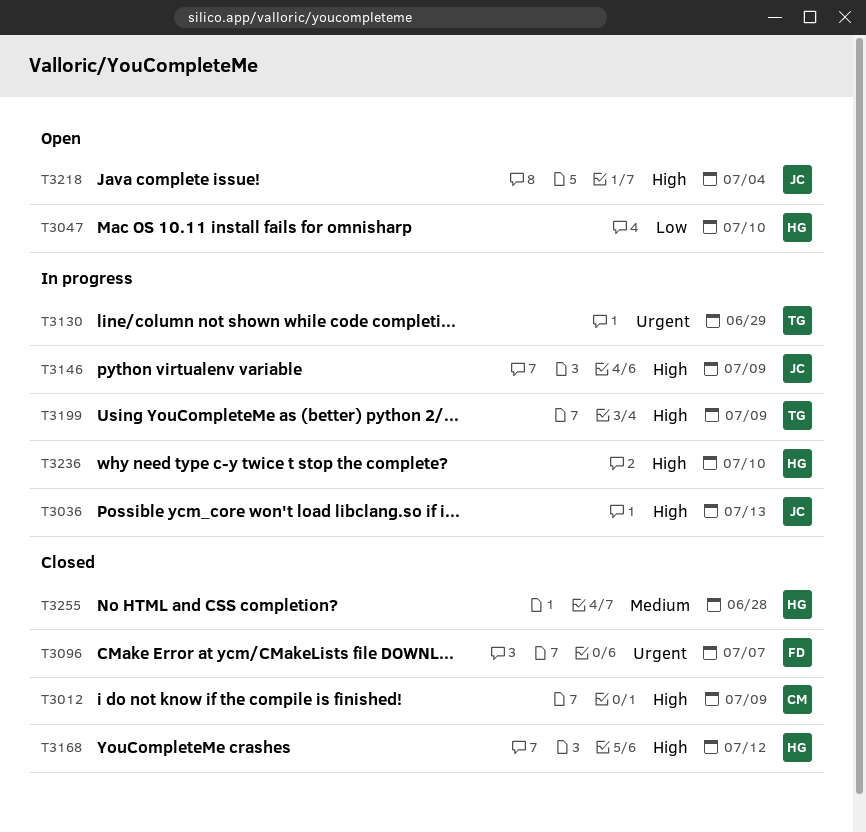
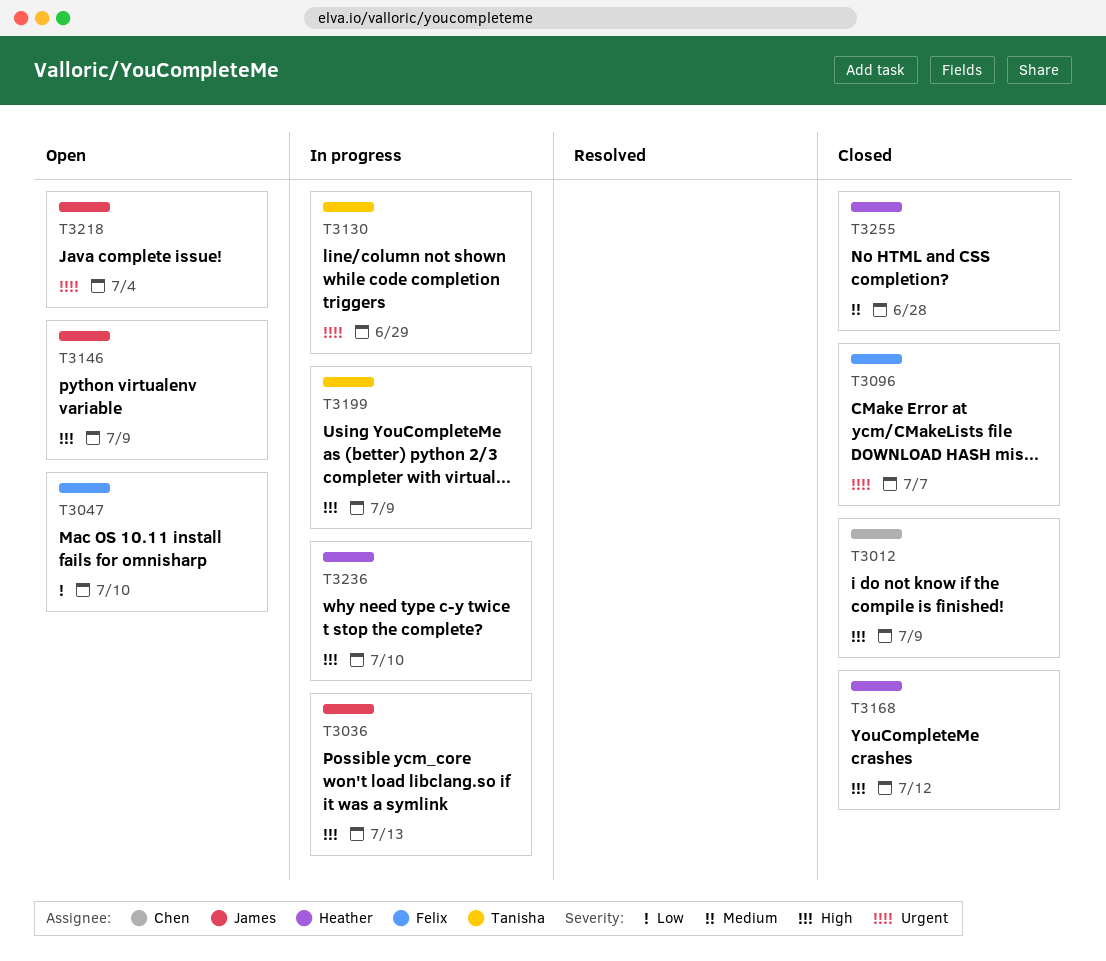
T3047, owner: Heather -> Felix
T3146, status: In progress -> Open
T3218, priority: High -> Urgent

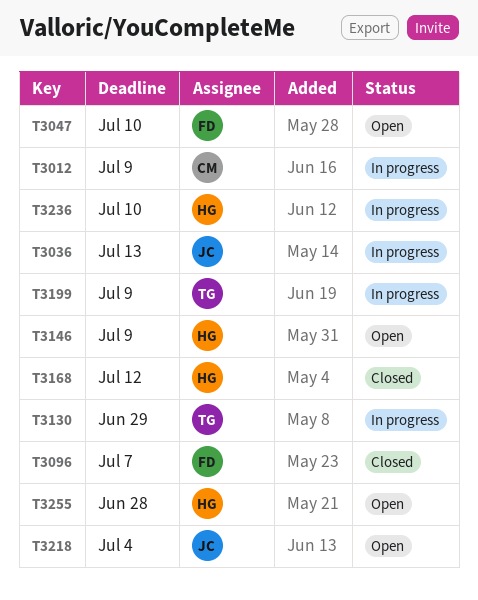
T3012, status: Closed -> In progress
T3146, owner: James -> Heather
T3255, status: Closed -> Open

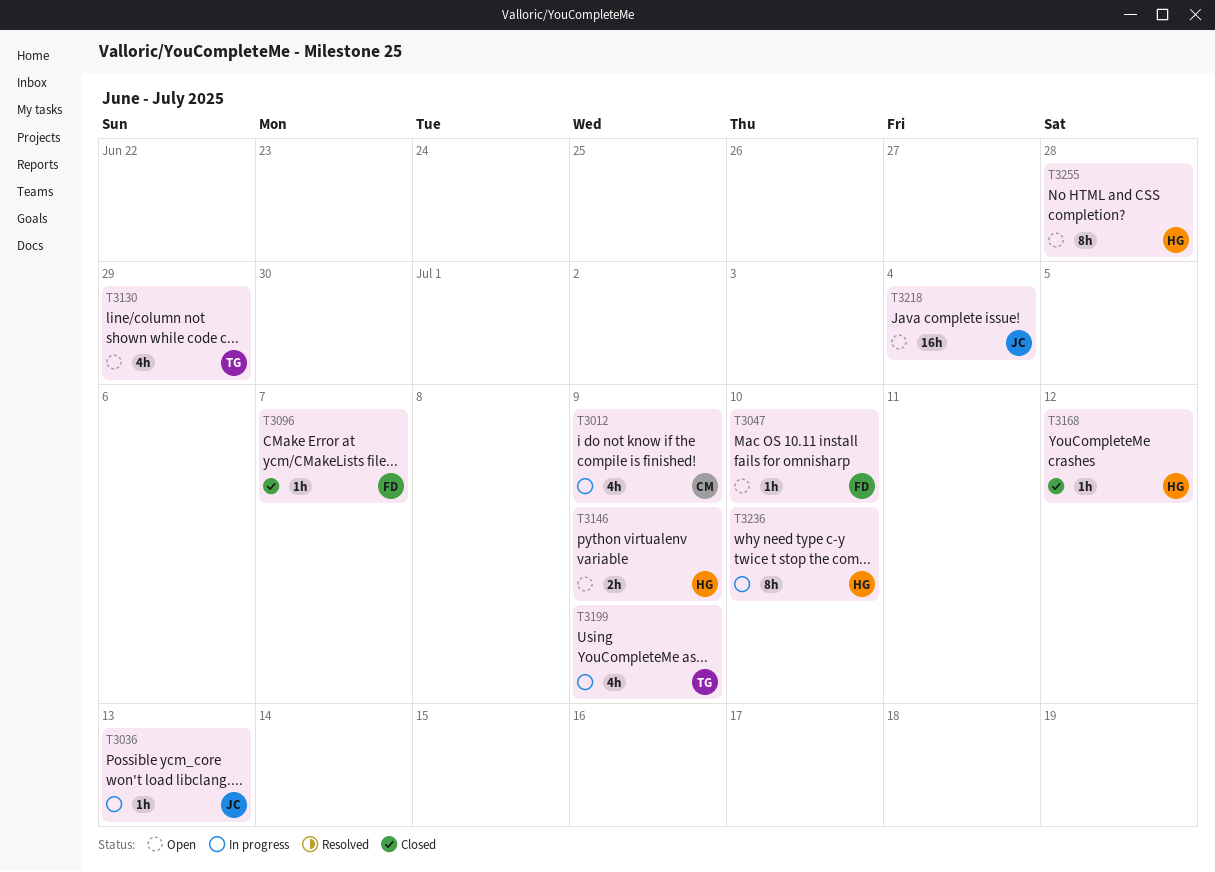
T3130, status: In progress -> Open

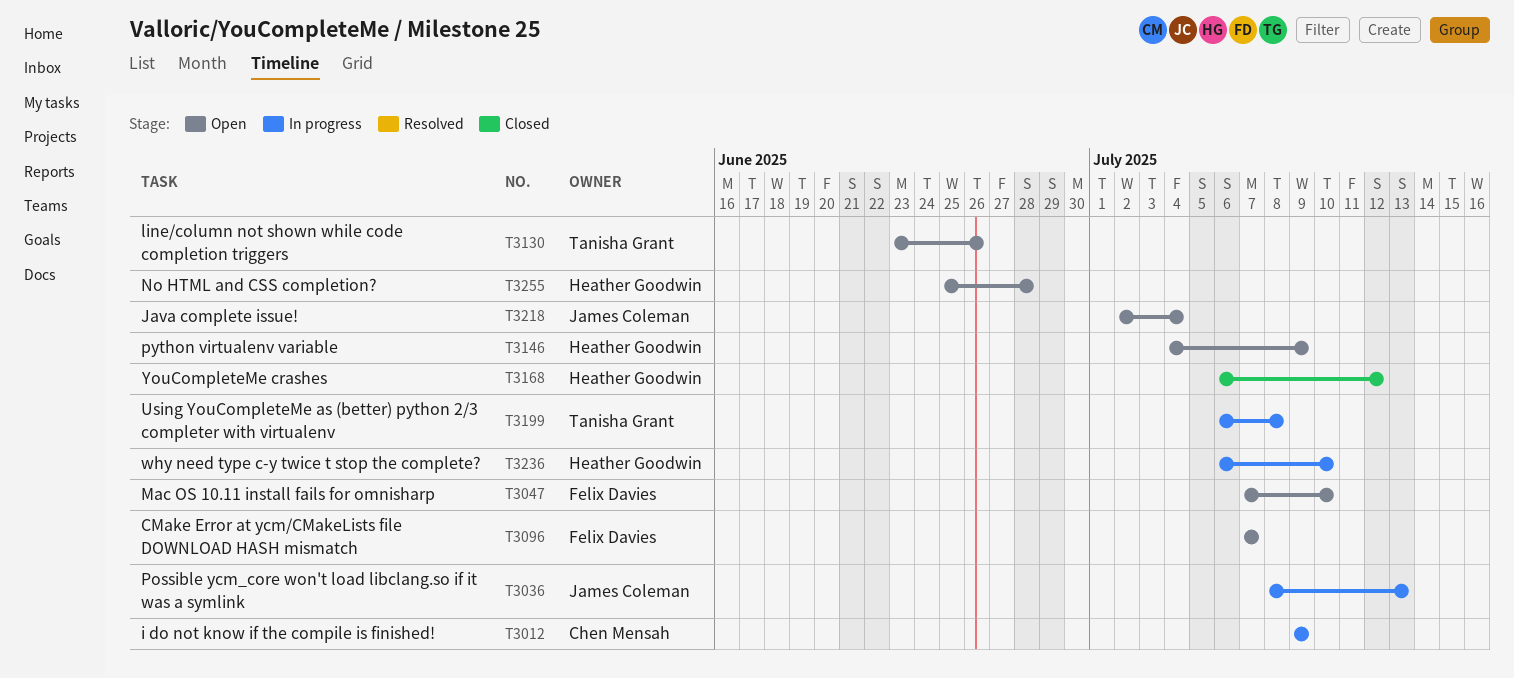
T3096, status: Closed -> Open
T3130, due: Jun 29 -> Jun 26
T3199, due: Jul 9 -> Jul 8

